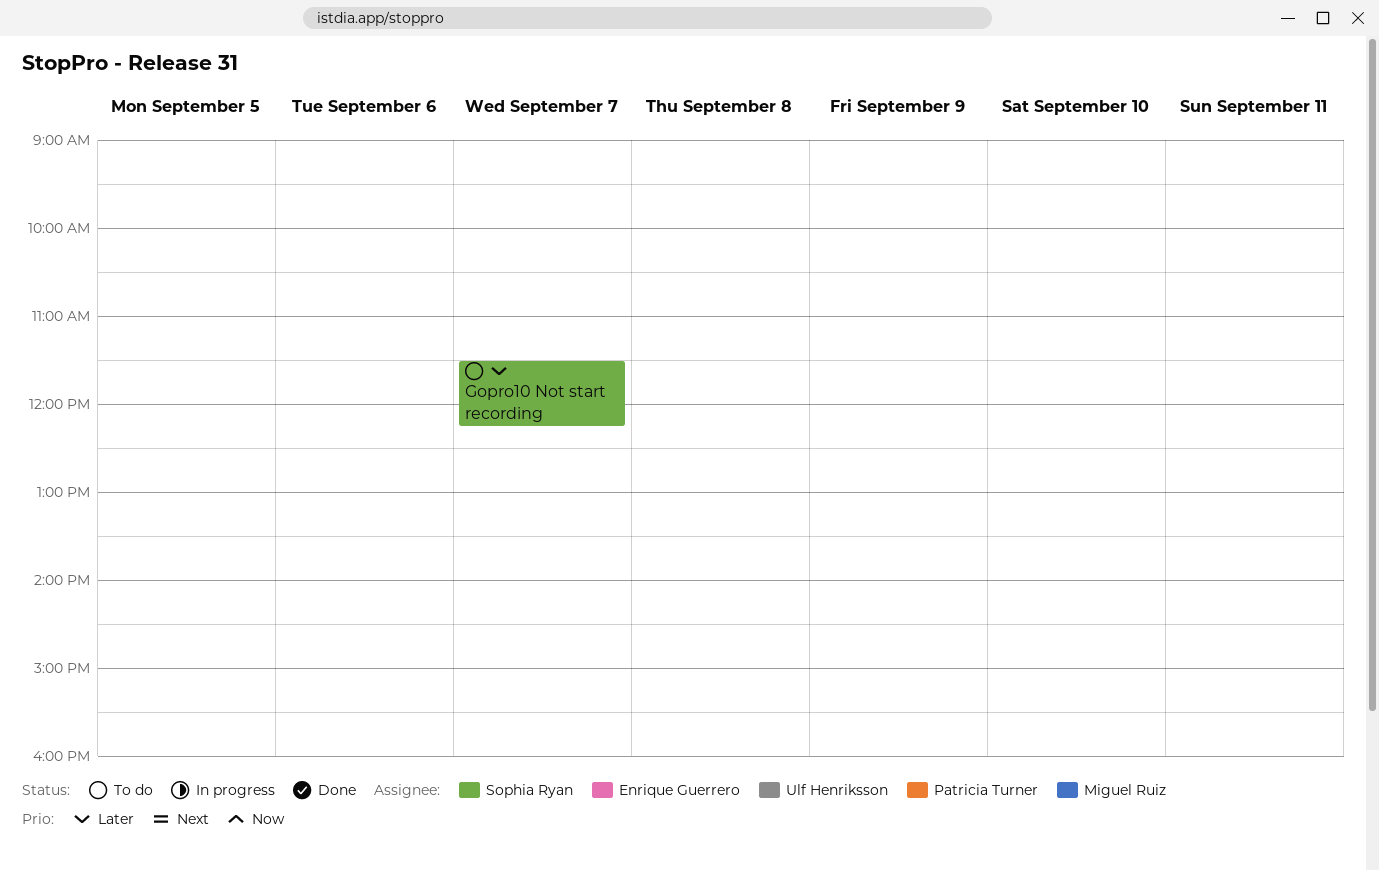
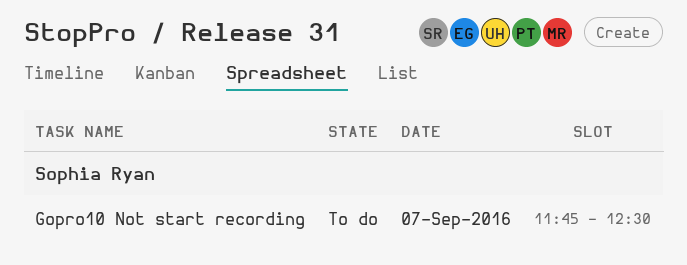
Gopro10 Not start recording, begins: 11:30 -> 11:45
Gopro10 Not start recording, ends: 12:15 -> 12:30

